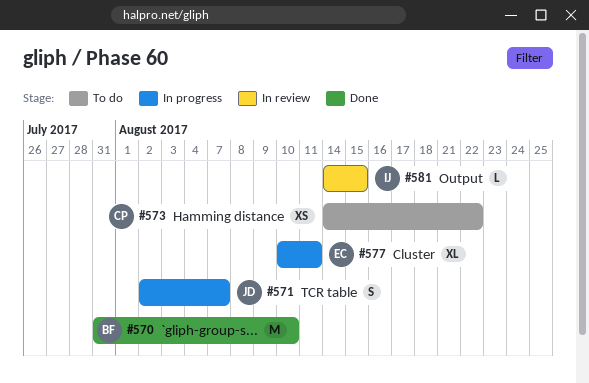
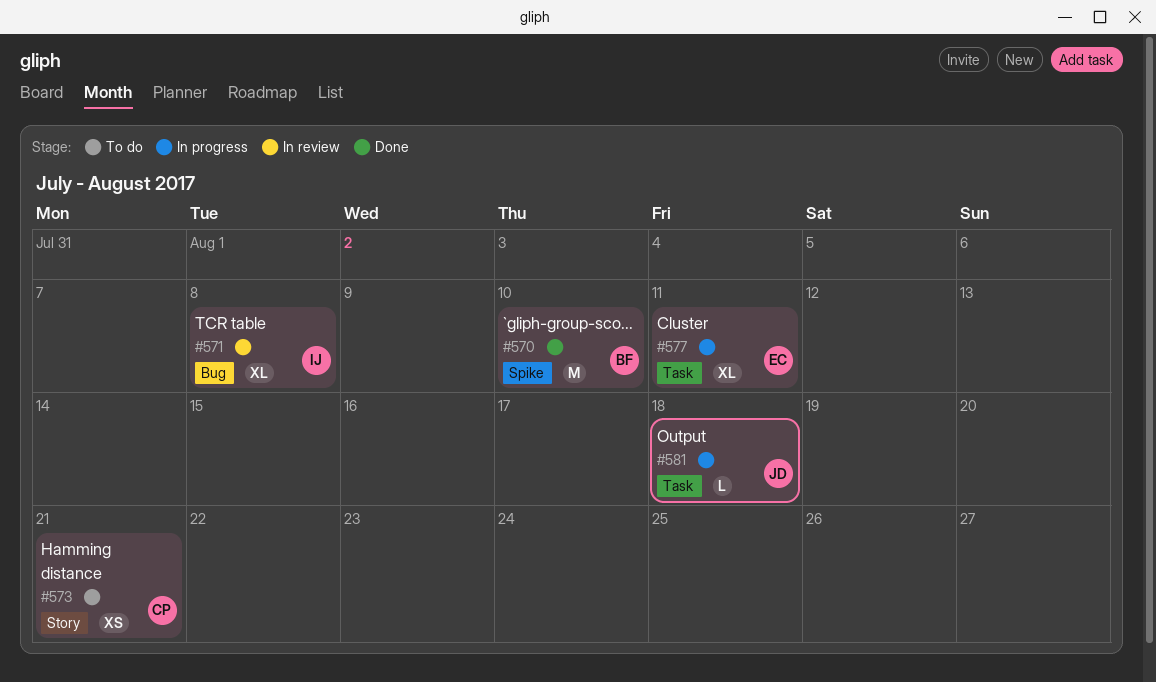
#571, status: In progress -> In review
#571, owner: JD -> IJ
#571, estimate: S -> XL
#571, due: Aug 7 -> Aug 8
#573, due: Aug 22 -> Aug 21
#581, status: In review -> In progress
#581, owner: IJ -> JD
#581, due: Aug 15 -> Aug 18

